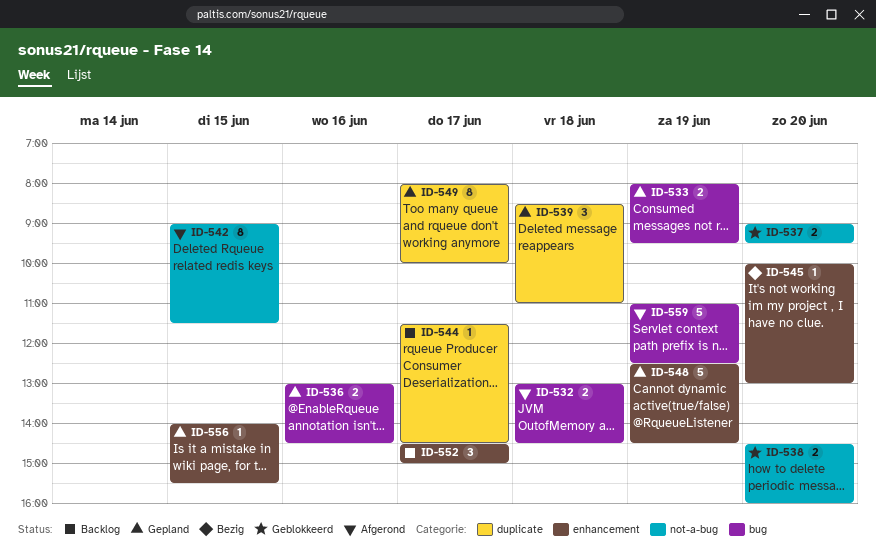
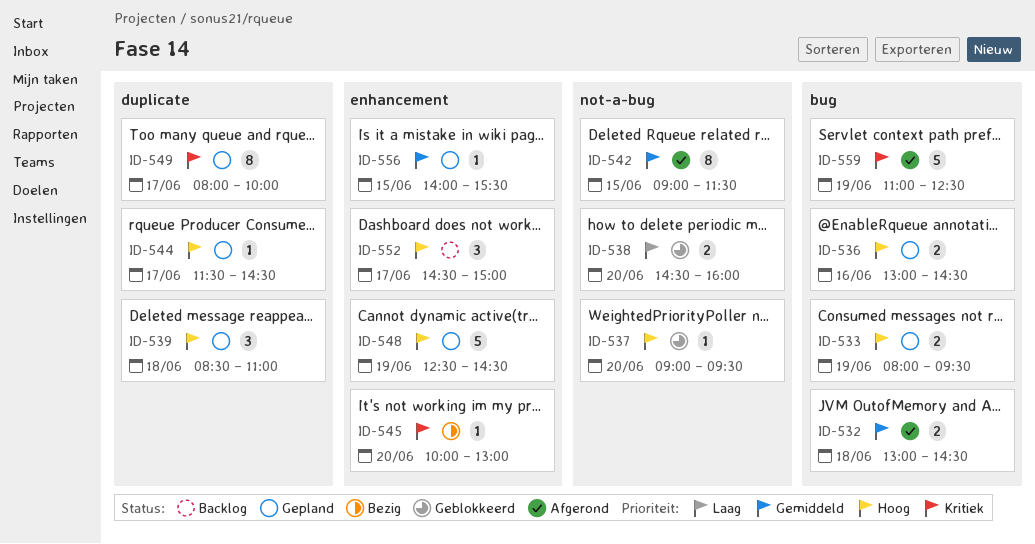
ID-537, estimate: 2 -> 1
ID-544, status: Backlog -> Gepland

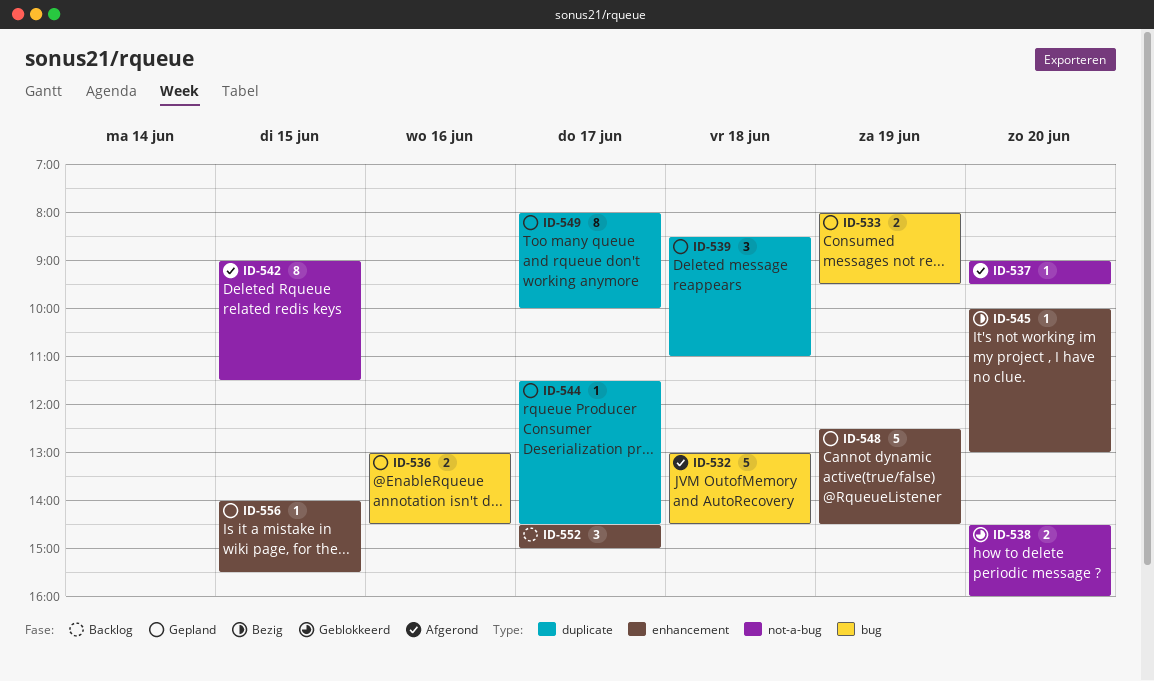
ID-532, estimate: 2 -> 5
ID-537, status: Geblokkeerd -> Afgerond
ID-559: present -> none

